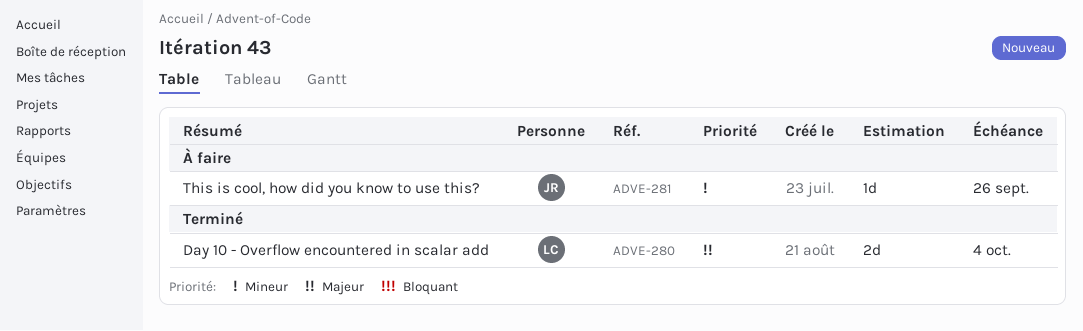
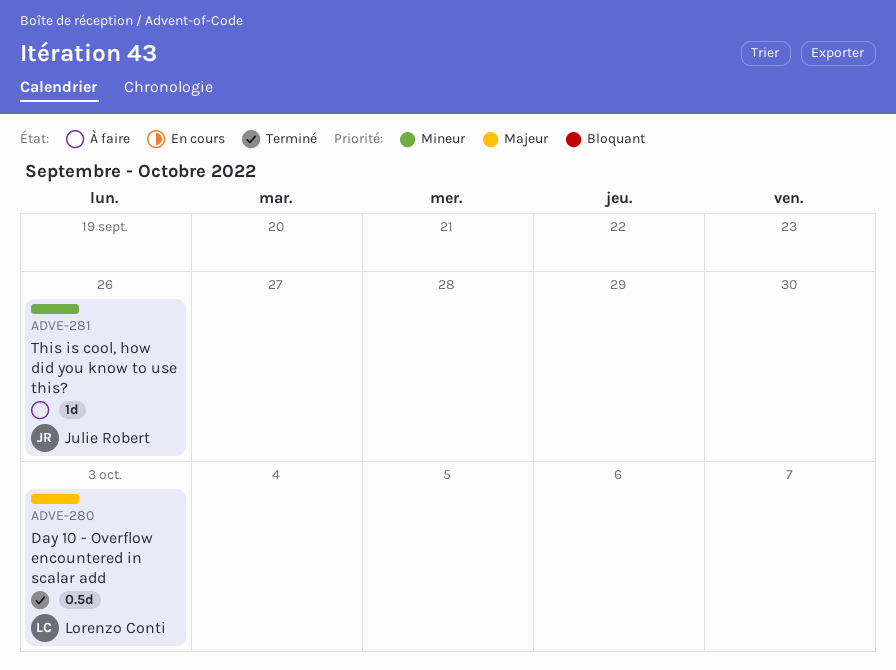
ADVE-280, estimate: 2d -> 0.5d
ADVE-280, due: Oct 4 -> Oct 3

